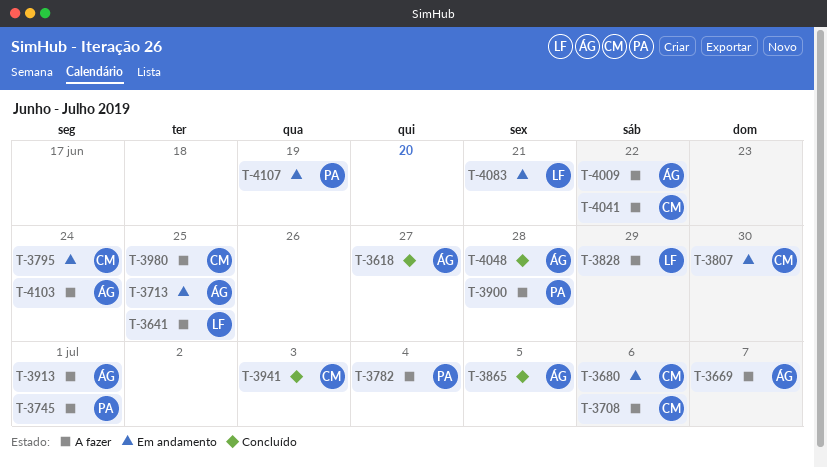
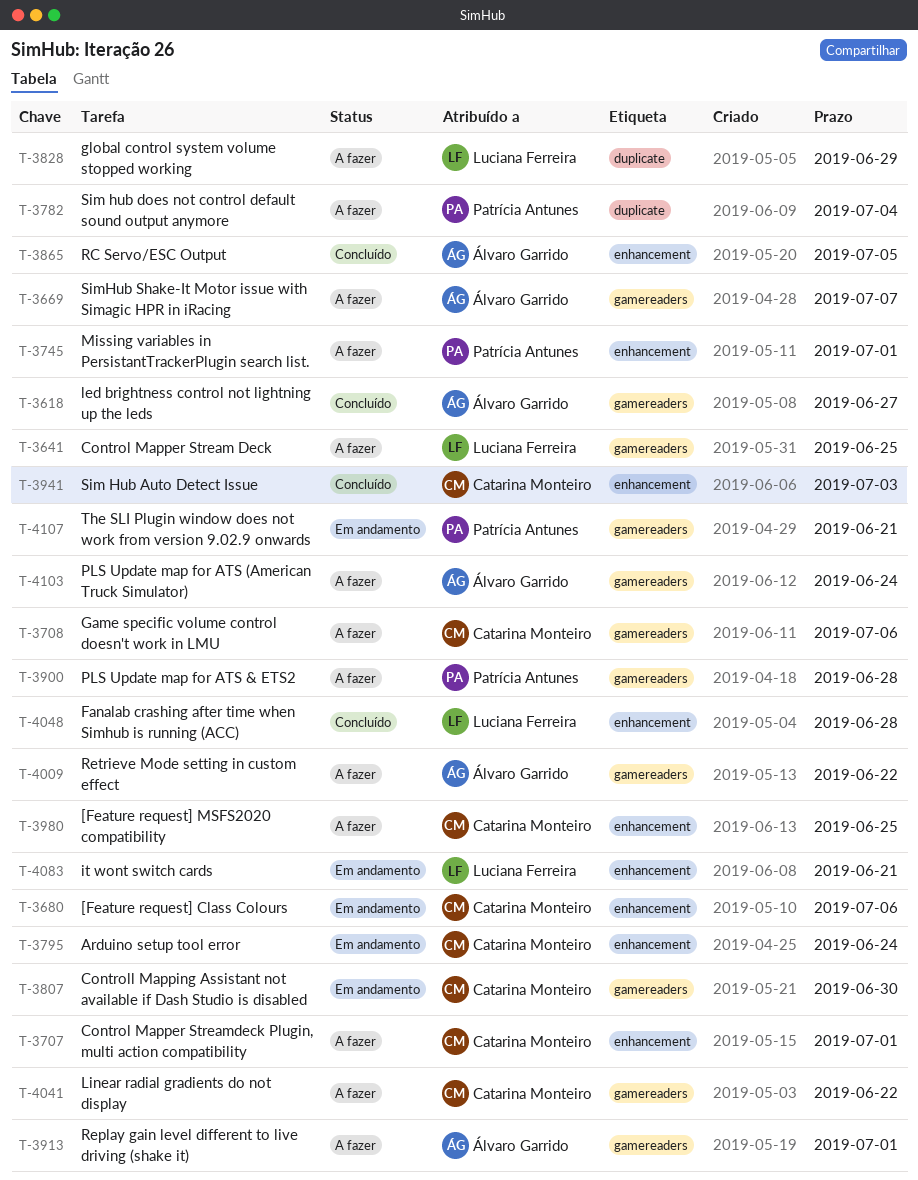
T-3707: none -> present
T-3713: present -> none
T-4048, owner: Álvaro Garrido -> Luciana Ferreira
T-4107, due: Jun 19 -> Jun 21

